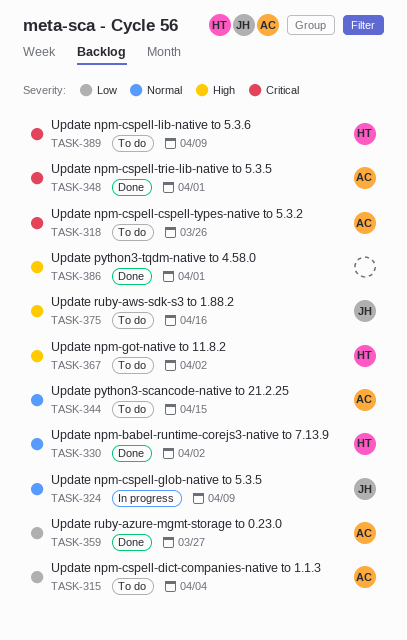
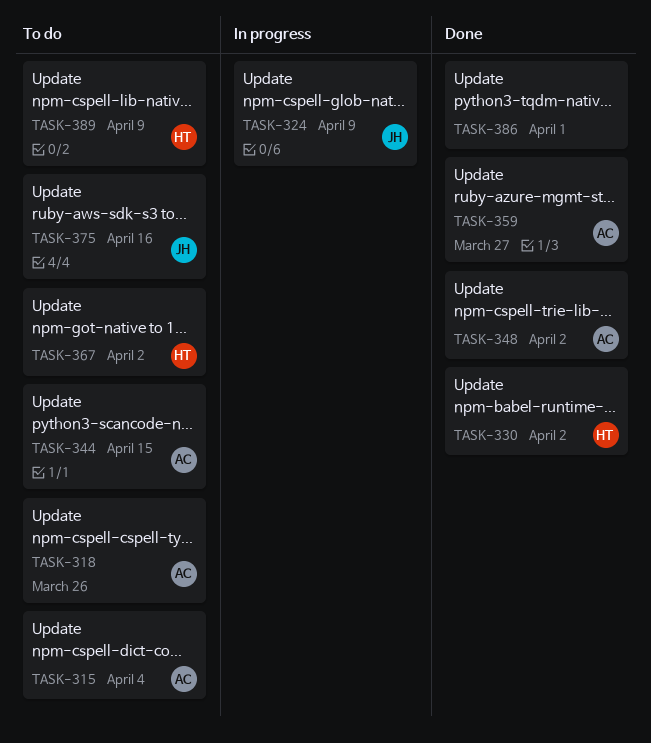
TASK-348, due: Apr 1 -> Apr 2

